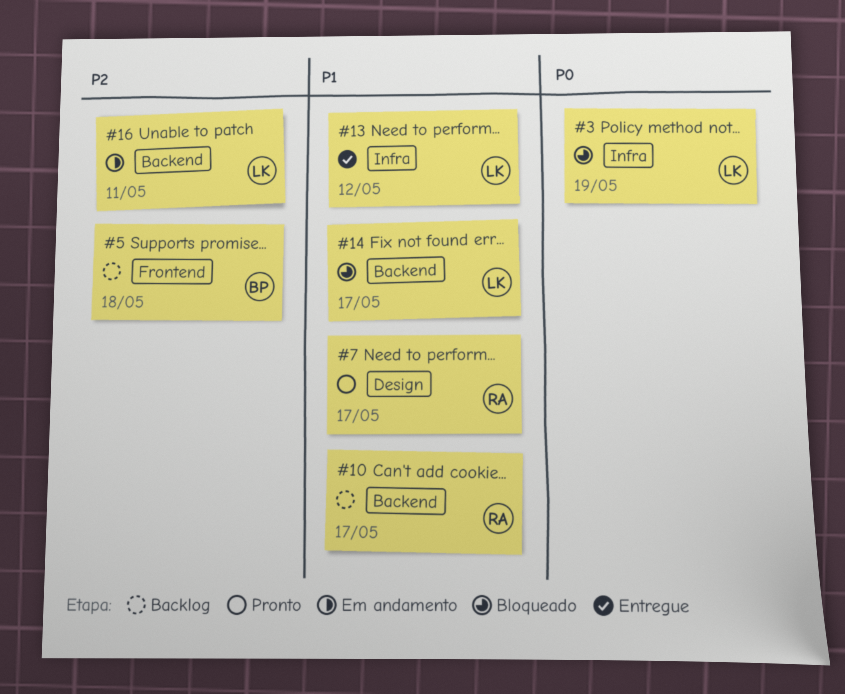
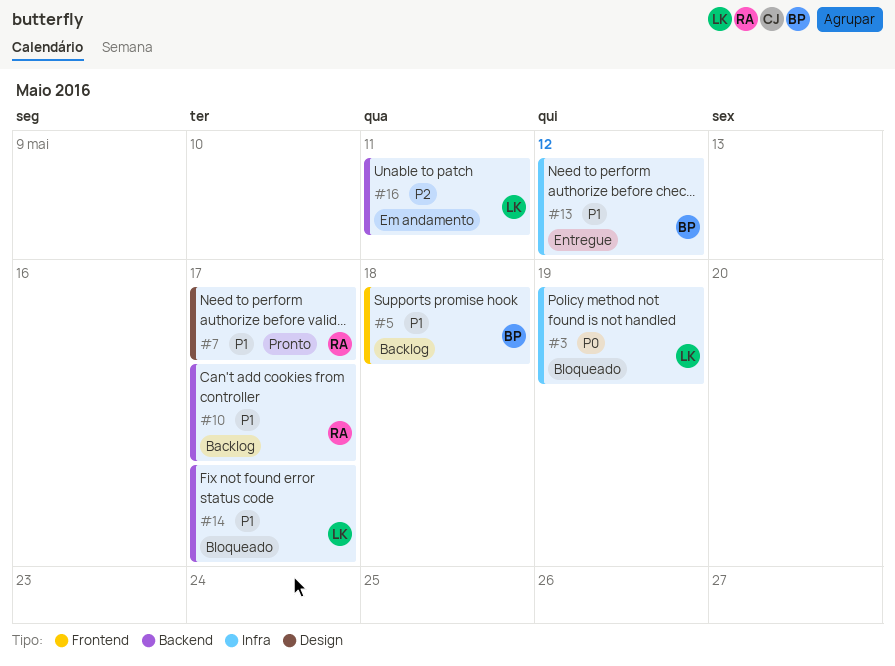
#5, priority: P2 -> P1
#13, owner: LK -> BP

